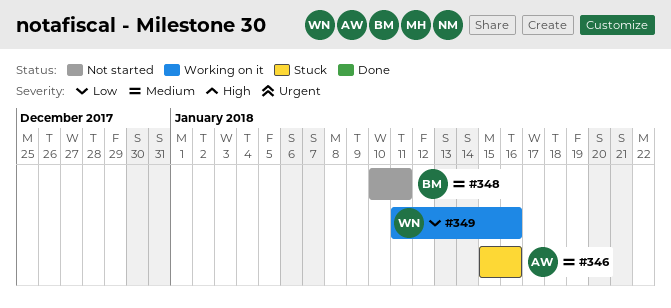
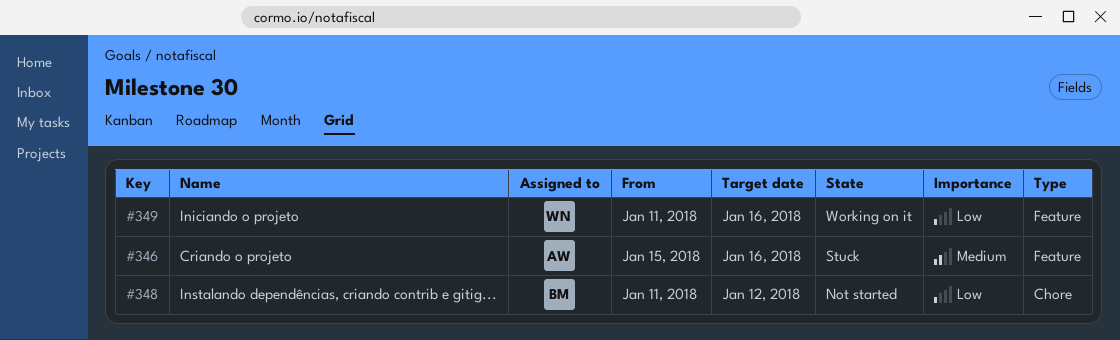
#348, priority: Medium -> Low
#348, start: Jan 10 -> Jan 11
#348, due: Jan 11 -> Jan 12

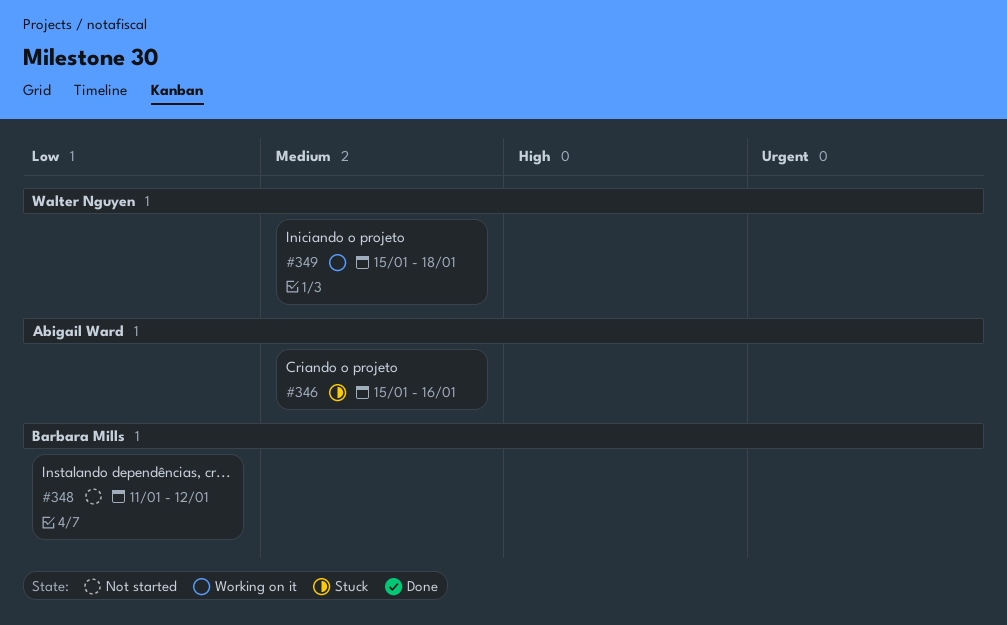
#349, priority: Low -> Medium
#349, start: Jan 11 -> Jan 15
#349, due: Jan 16 -> Jan 18

